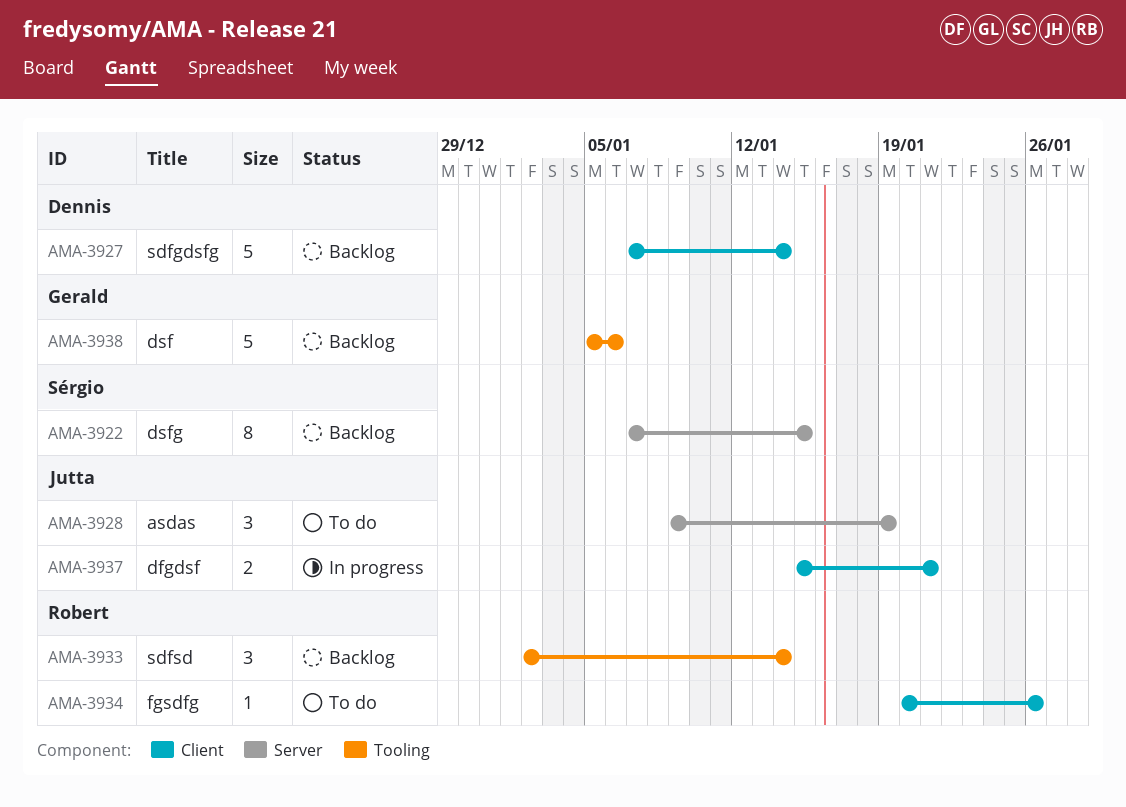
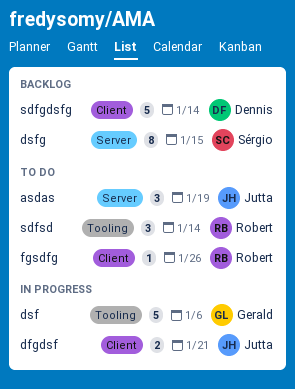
dsf, status: Backlog -> In progress
sdfsd, status: Backlog -> To do

